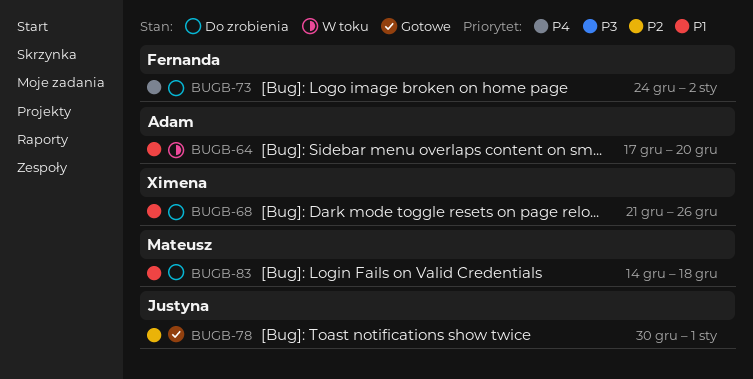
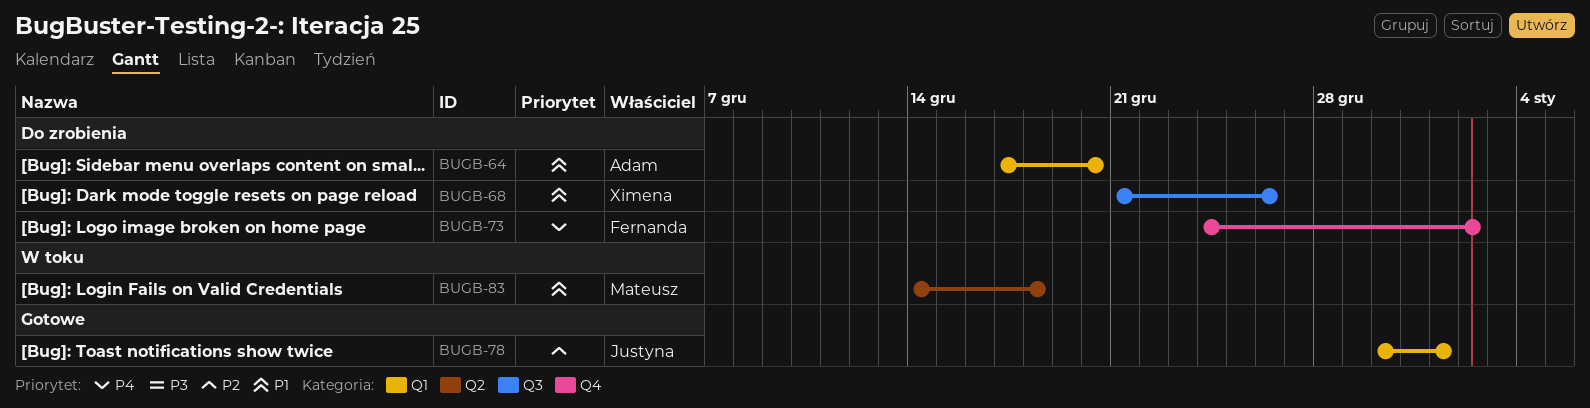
BUGB-64, status: W toku -> Do zrobienia
BUGB-83, status: Do zrobienia -> W toku

